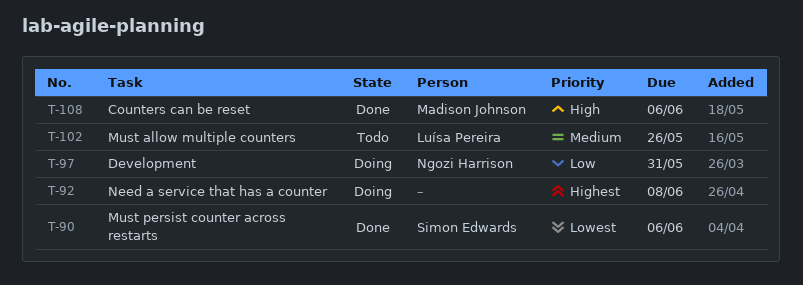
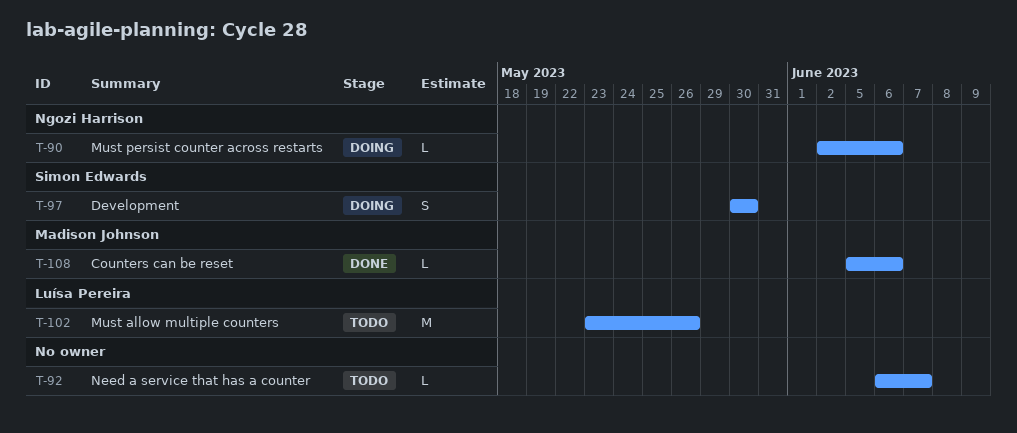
T-90, status: Done -> Doing
T-90, owner: Simon Edwards -> Ngozi Harrison
T-92, status: Doing -> Todo
T-92, due: Jun 8 -> Jun 7
T-97, owner: Ngozi Harrison -> Simon Edwards
T-97, due: May 31 -> May 30

